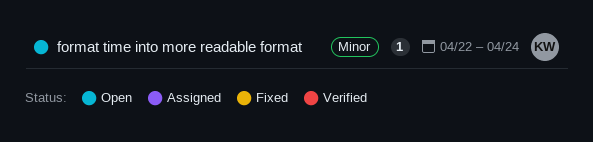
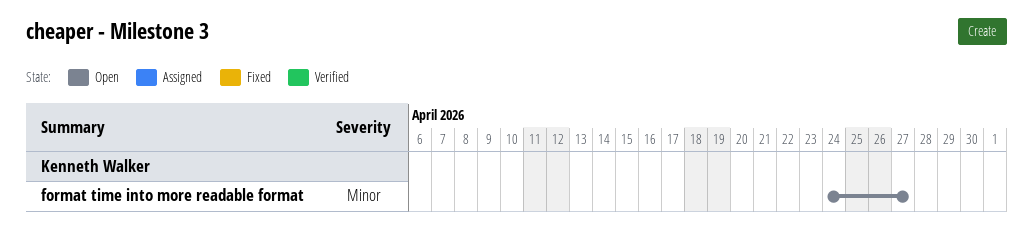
format time into more readable format, start: Apr 22 -> Apr 24
format time into more readable format, due: Apr 24 -> Apr 27

